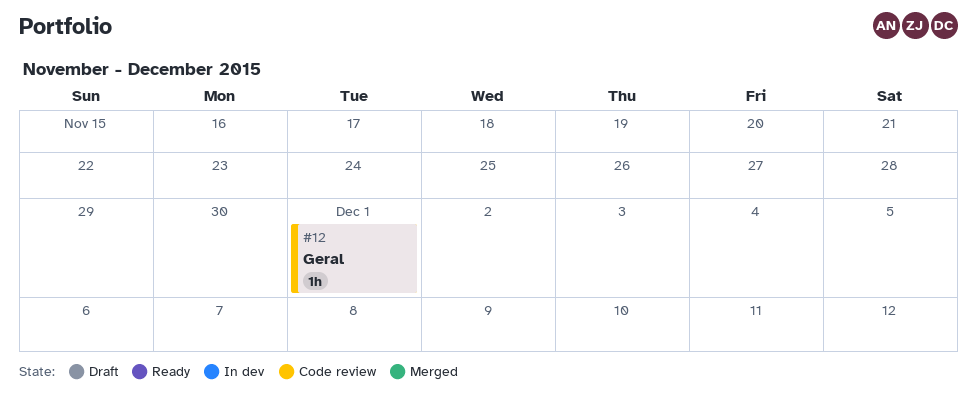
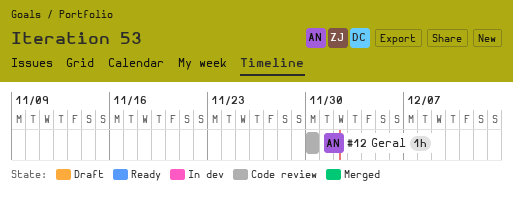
#12, due: Dec 1 -> Nov 30

